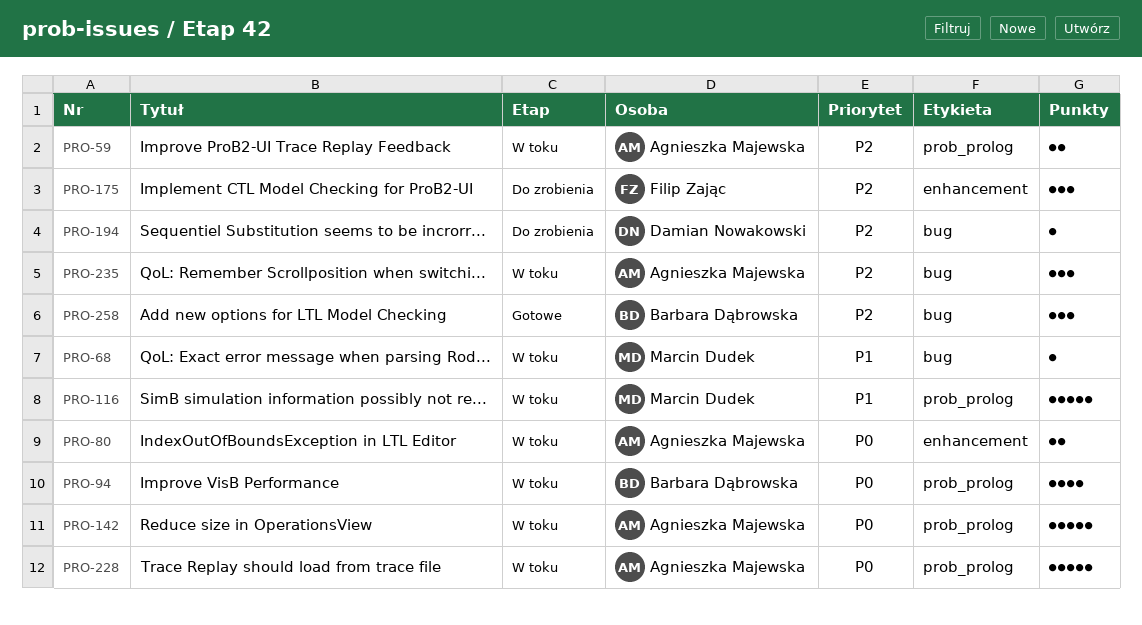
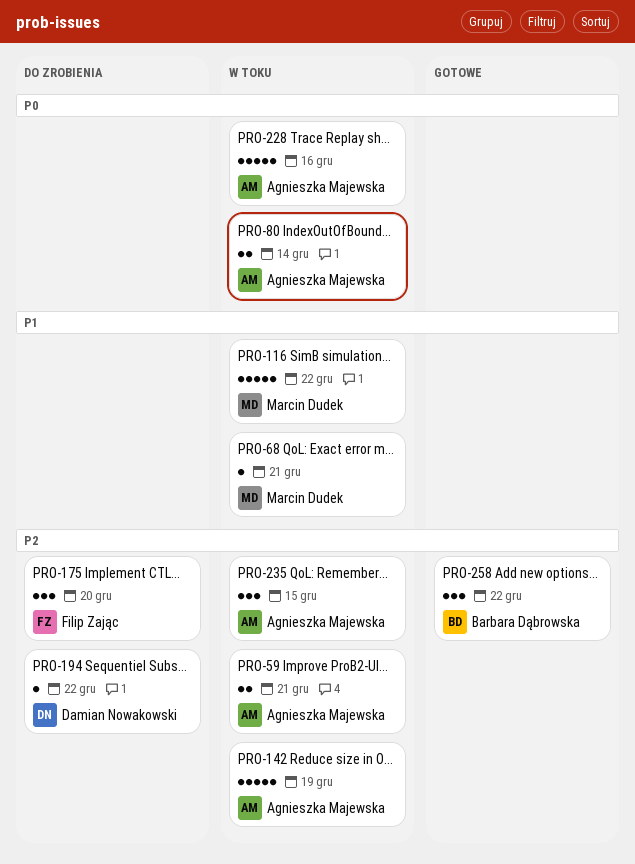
PRO-94: present -> none
PRO-142, priority: P0 -> P2

